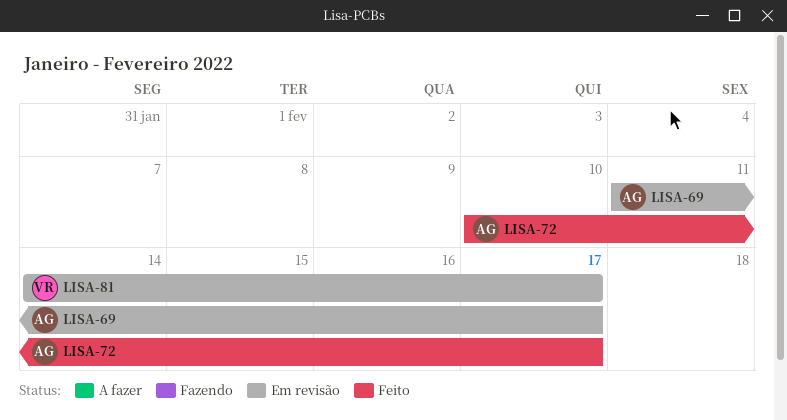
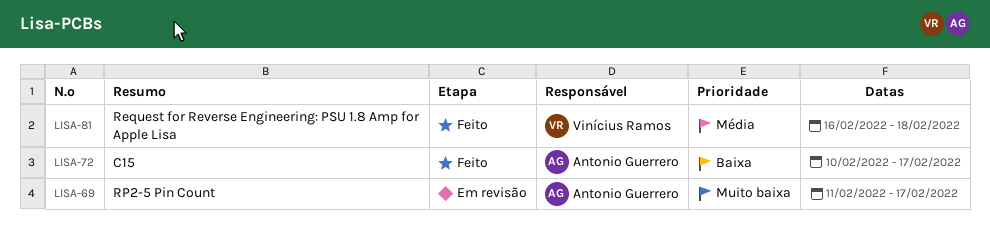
LISA-81, status: Em revisão -> Feito
LISA-81, start: Feb 14 -> Feb 16
LISA-81, due: Feb 17 -> Feb 18

